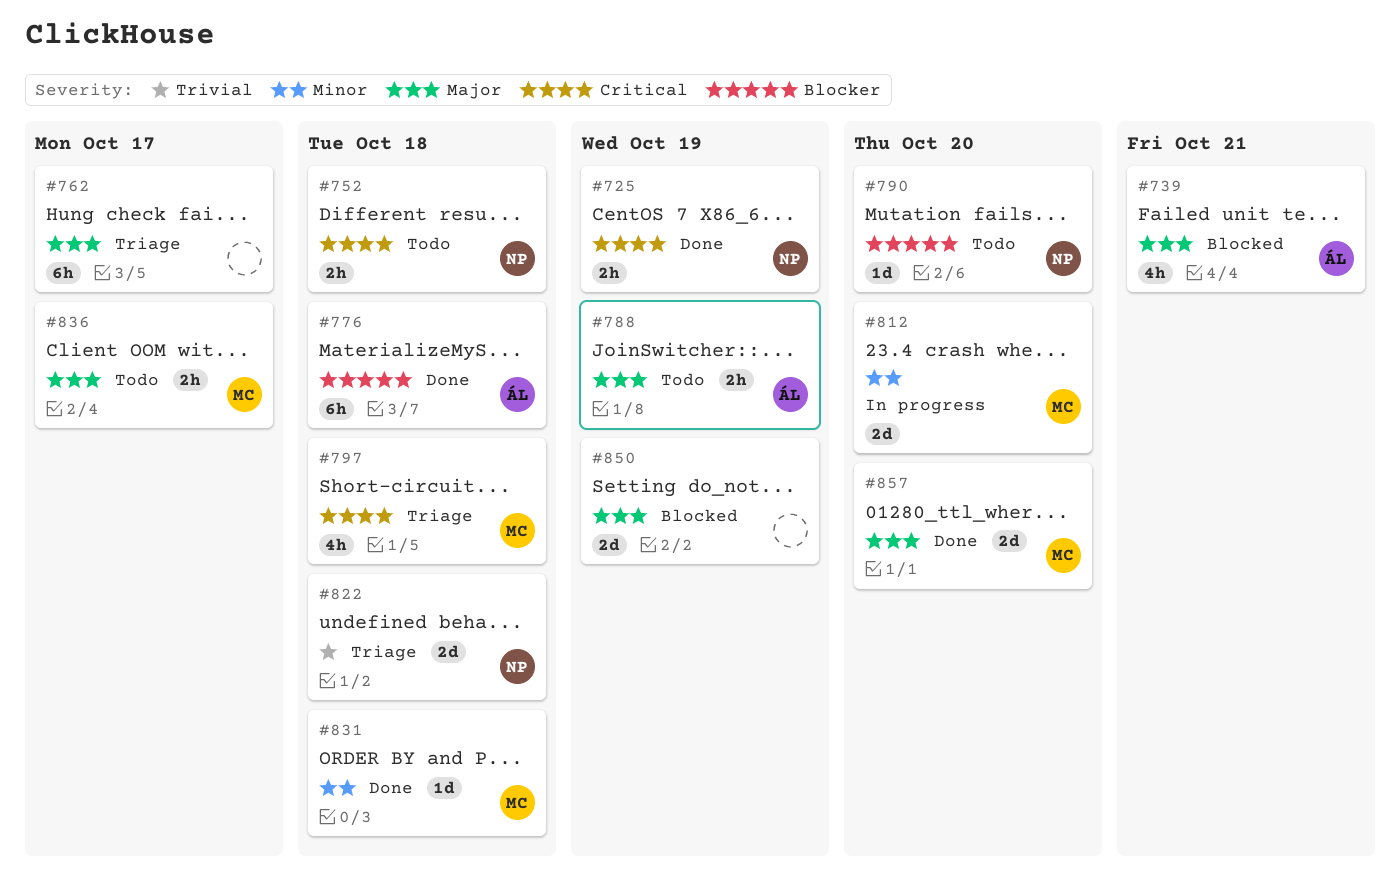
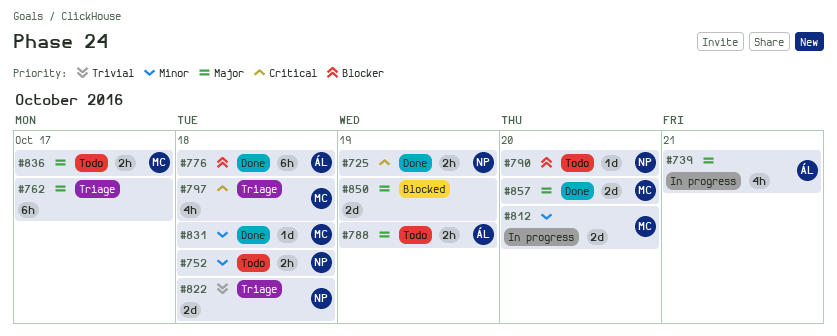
#739, status: Blocked -> In progress
#752, priority: Critical -> Minor

